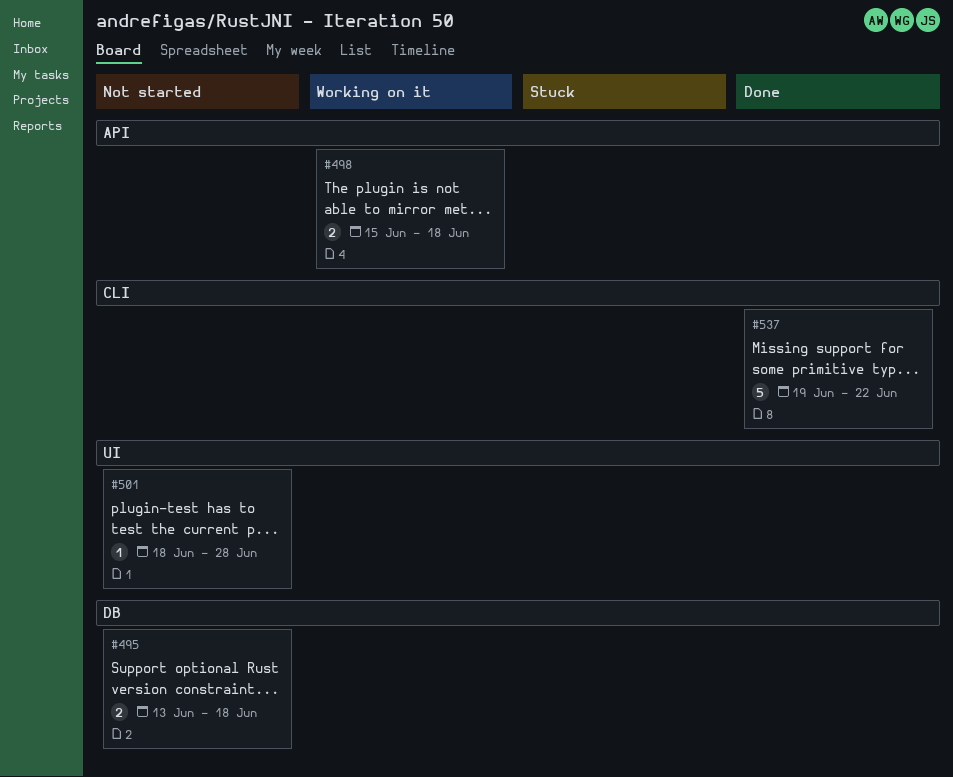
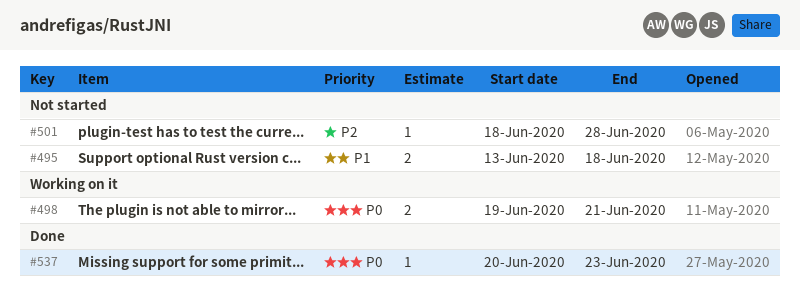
#498, start: Jun 15 -> Jun 19
#498, due: Jun 18 -> Jun 21
#537, estimate: 5 -> 1
#537, start: Jun 19 -> Jun 20
#537, due: Jun 22 -> Jun 23

